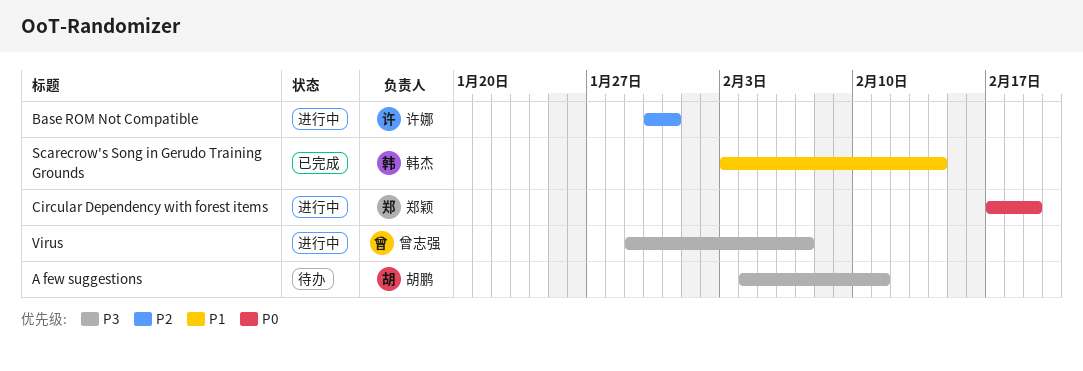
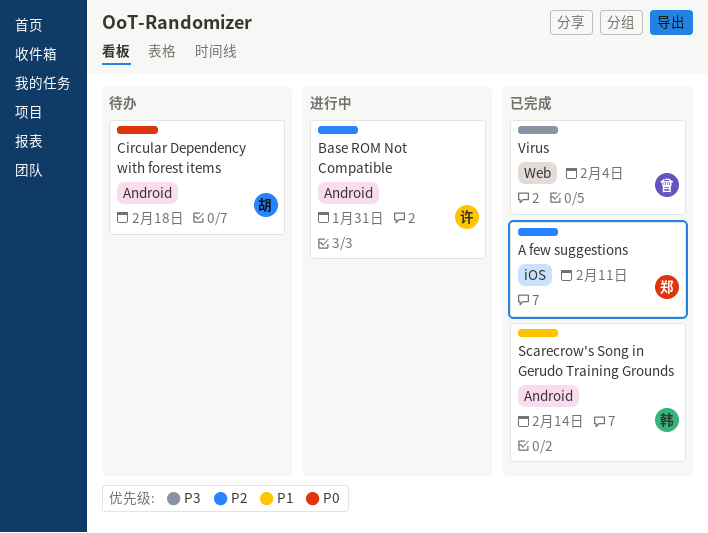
A few suggestions, status: 待办 -> 已完成
A few suggestions, owner: 胡鹏 -> 郑颖
A few suggestions, priority: P3 -> P2
Circular Dependency with forest items, status: 进行中 -> 待办
Circular Dependency with forest items, owner: 郑颖 -> 胡鹏
Circular Dependency with forest items, due: Feb 19 -> Feb 18
Virus, status: 进行中 -> 已完成
Virus, due: Feb 7 -> Feb 4

